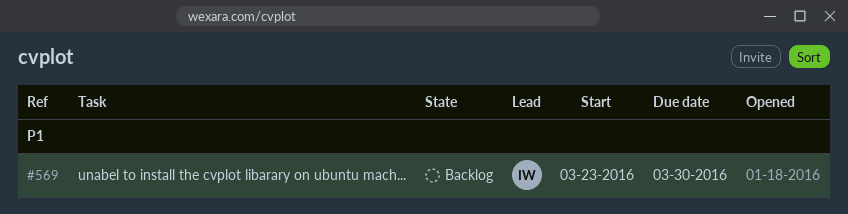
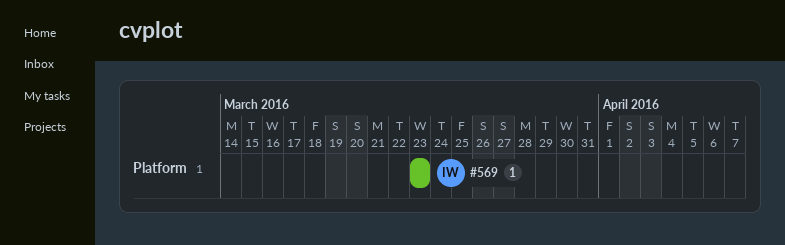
#569, due: Mar 30 -> Mar 23

